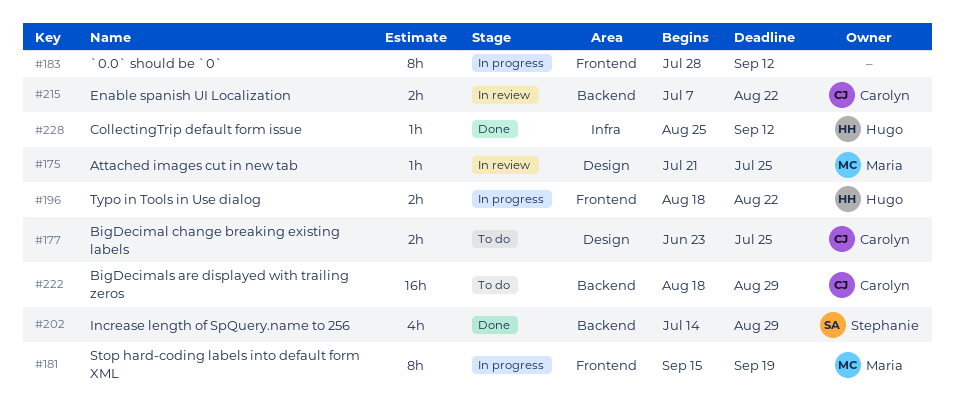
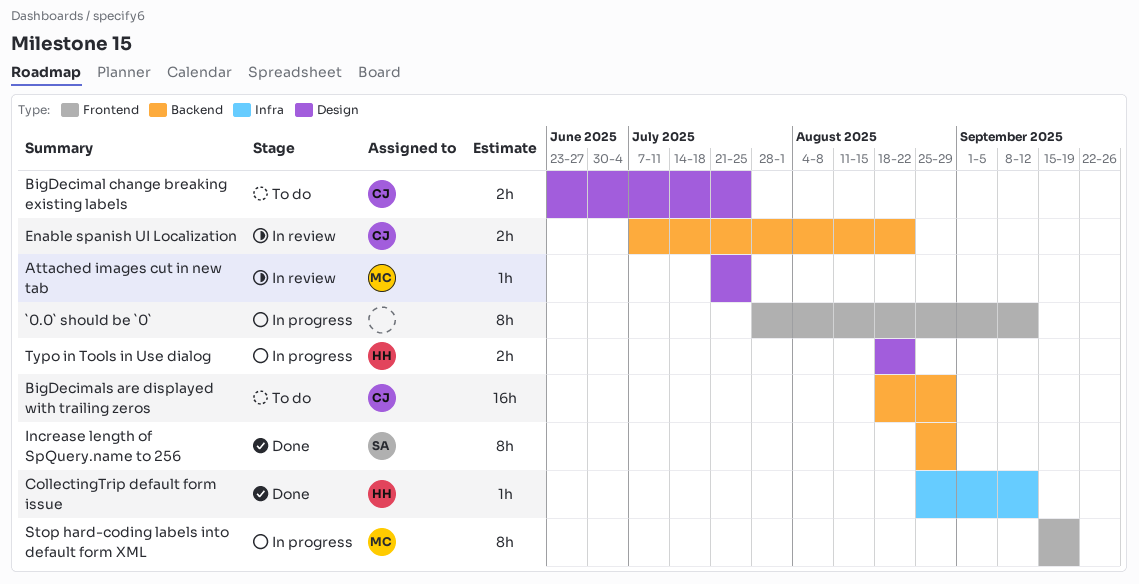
Increase length of SpQuery.name to 256, estimate: 4h -> 8h
Increase length of SpQuery.name to 256, start: Jul 14 -> Aug 25
Typo in Tools in Use dialog, label: Frontend -> Design

